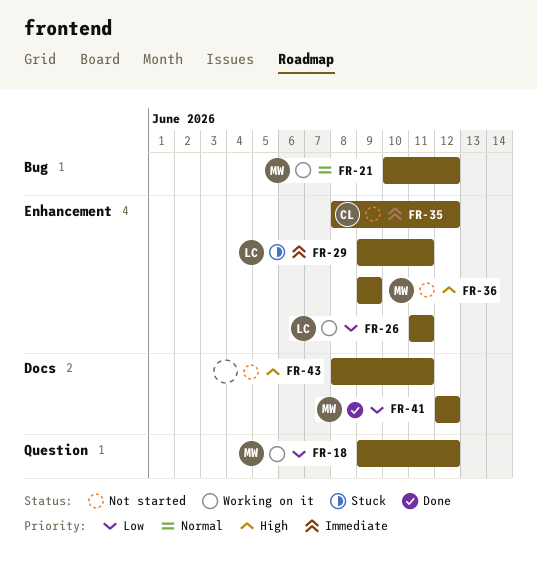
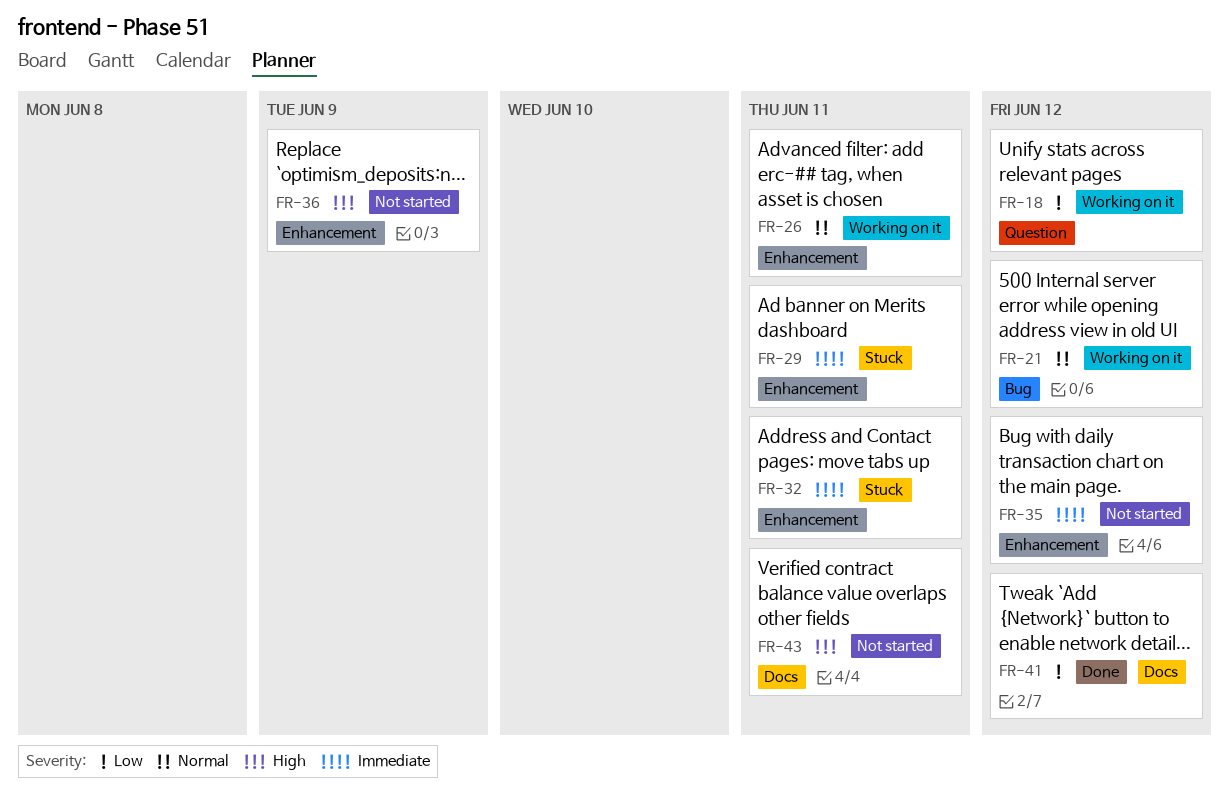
FR-26, priority: Low -> Normal
FR-32: none -> present

